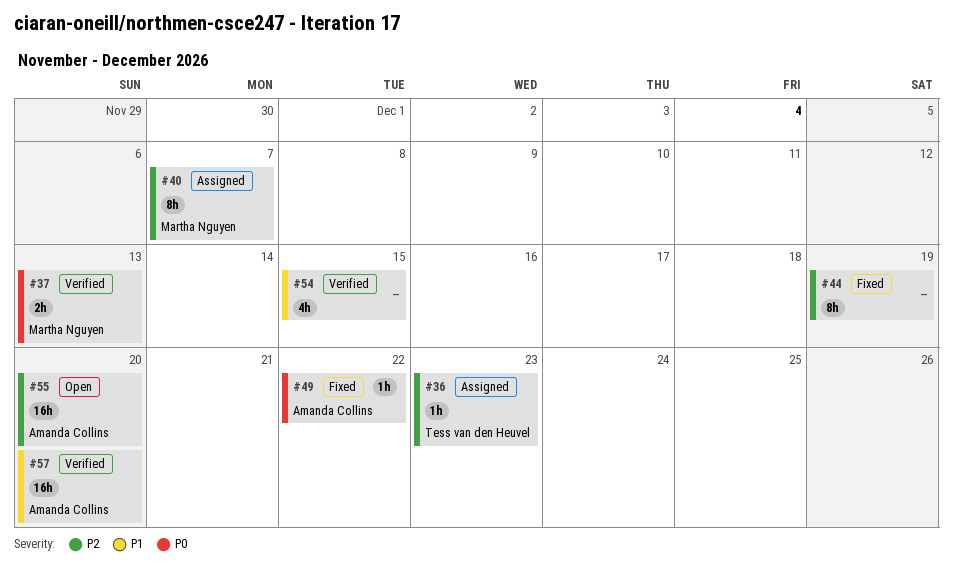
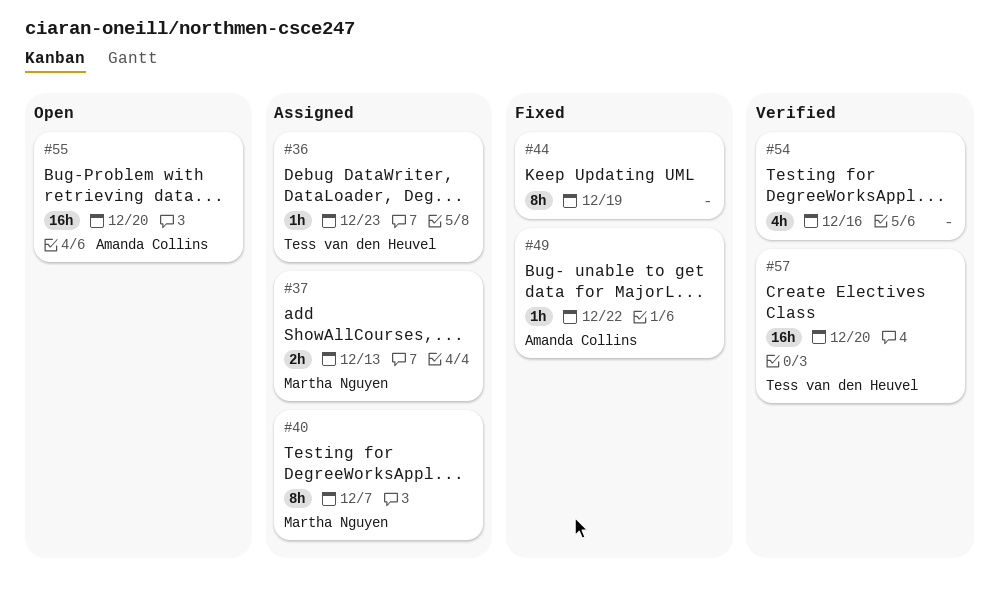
#37, status: Verified -> Assigned
#54, due: Dec 15 -> Dec 16
#57, owner: Amanda Collins -> Tess van den Heuvel

